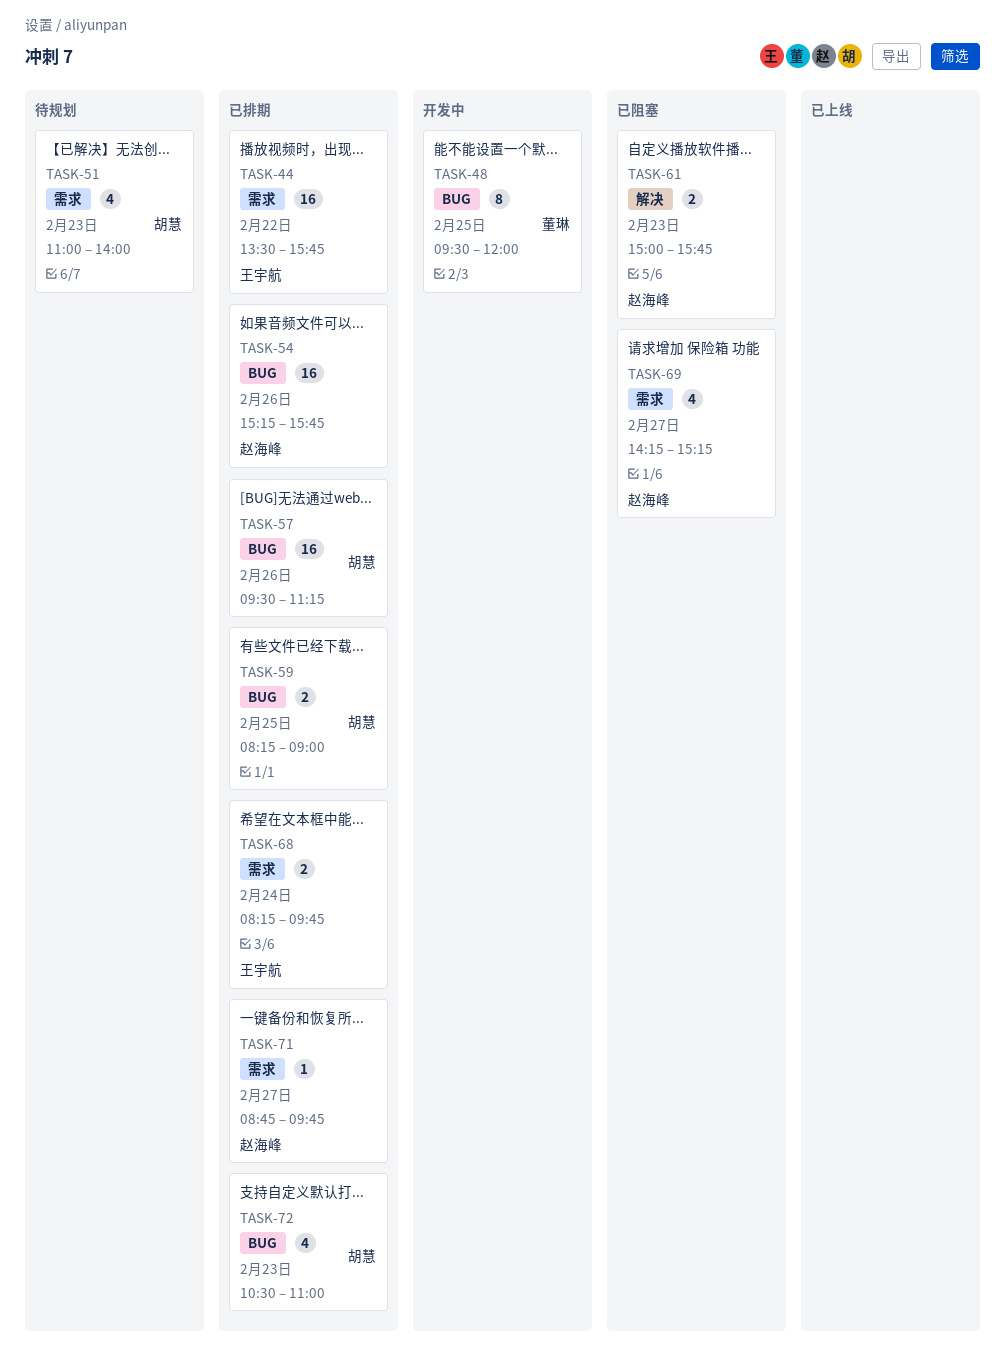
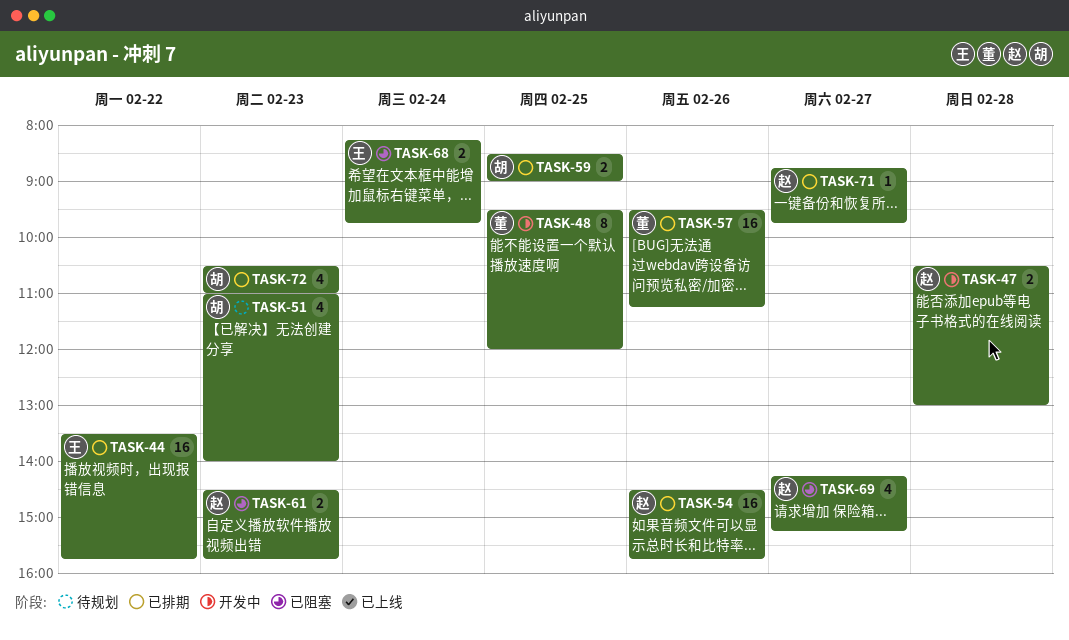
TASK-47: none -> present
TASK-54, begins: 15:15 -> 14:30
TASK-57, owner: 胡慧 -> 董琳
TASK-59, begins: 08:15 -> 08:30
TASK-61, begins: 15:00 -> 14:30
TASK-68, status: 已排期 -> 已阻塞

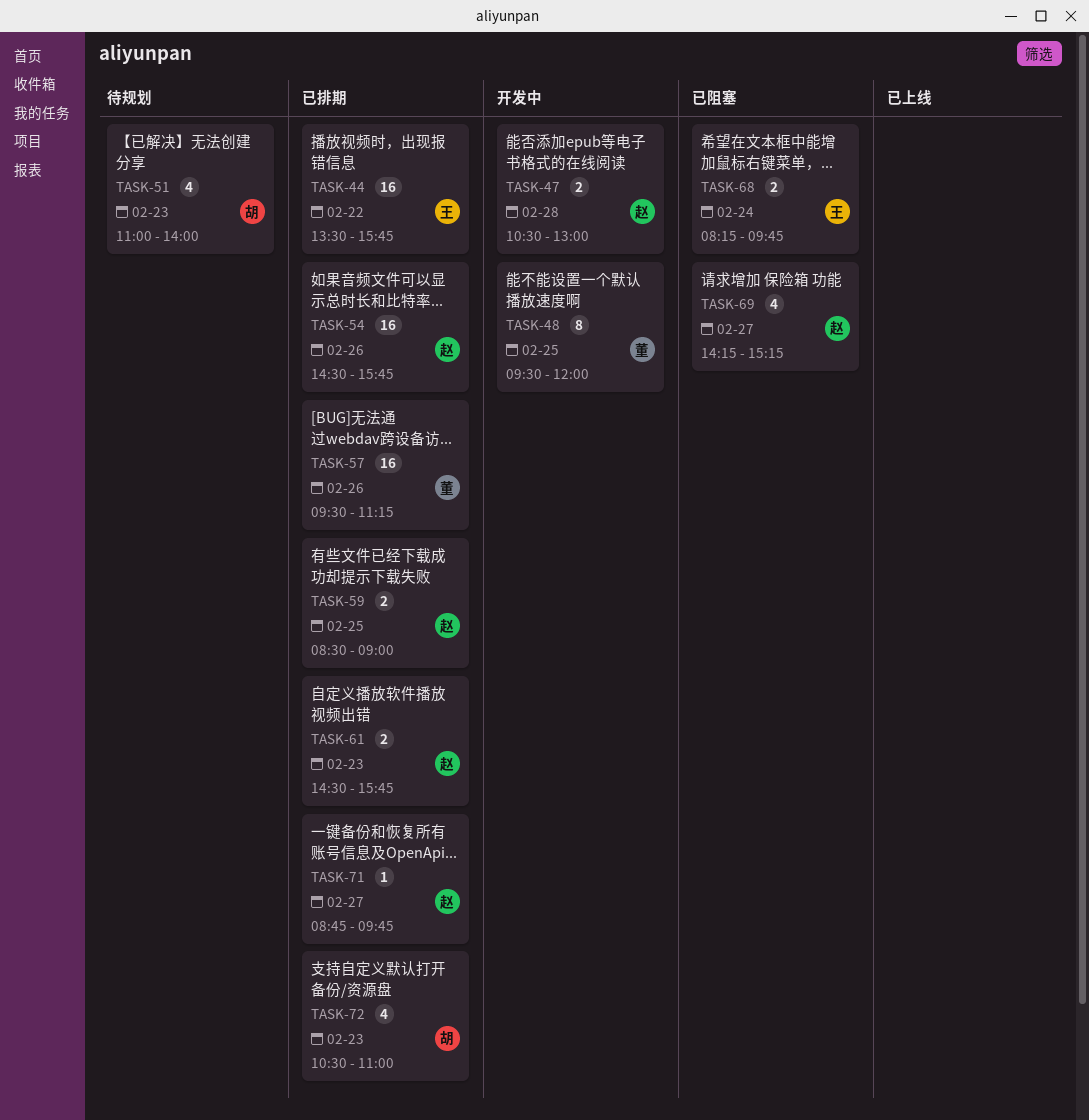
TASK-59, owner: 胡 -> 赵
TASK-61, status: 已阻塞 -> 已排期

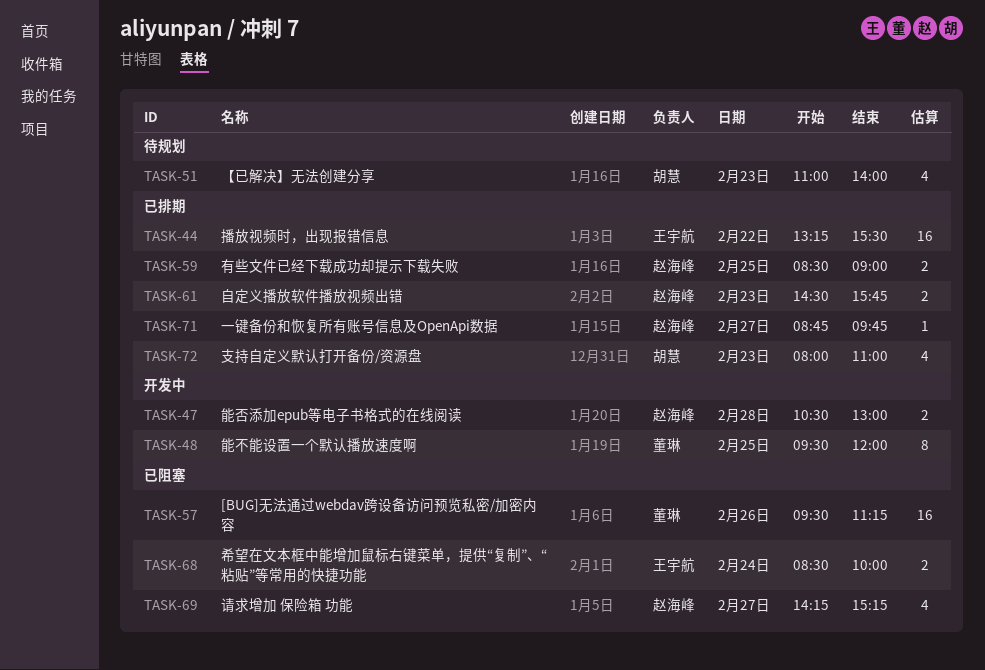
TASK-44, begins: 13:30 -> 13:15
TASK-44, ends: 15:45 -> 15:30
TASK-54: present -> none
TASK-57, status: 已排期 -> 已阻塞
TASK-68, begins: 08:15 -> 08:30
TASK-68, ends: 09:45 -> 10:00
TASK-72, begins: 10:30 -> 08:00

